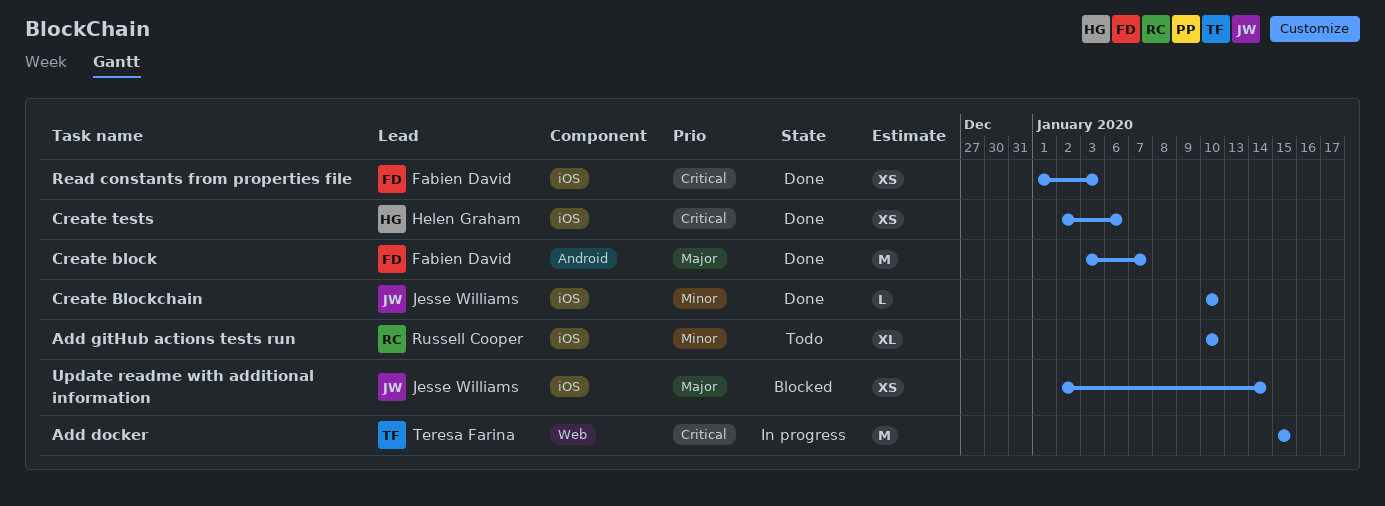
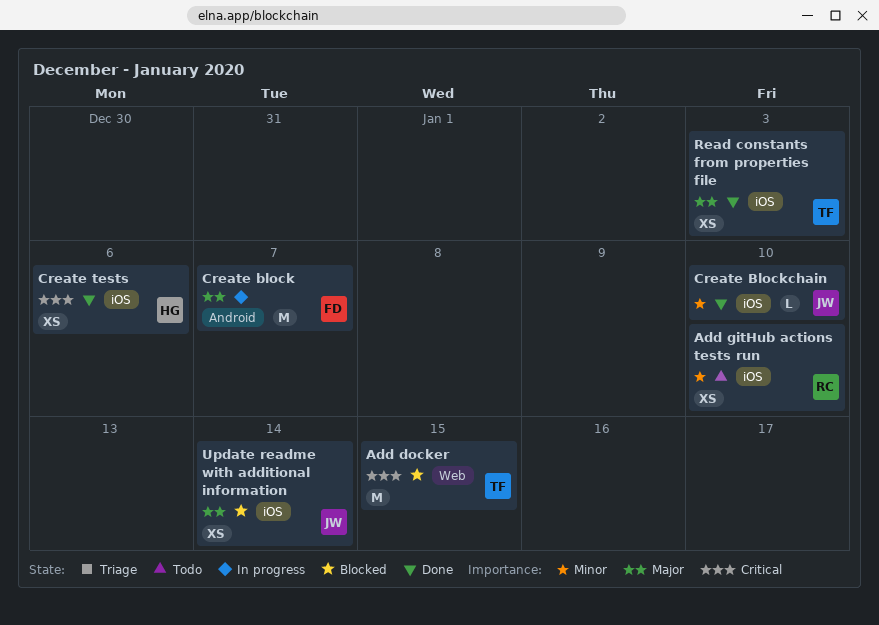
Add docker, status: In progress -> Blocked
Add gitHub actions tests run, estimate: XL -> XS
Create block, status: Done -> In progress
Read constants from properties file, owner: Fabien David -> Teresa Farina
Read constants from properties file, priority: Critical -> Major

